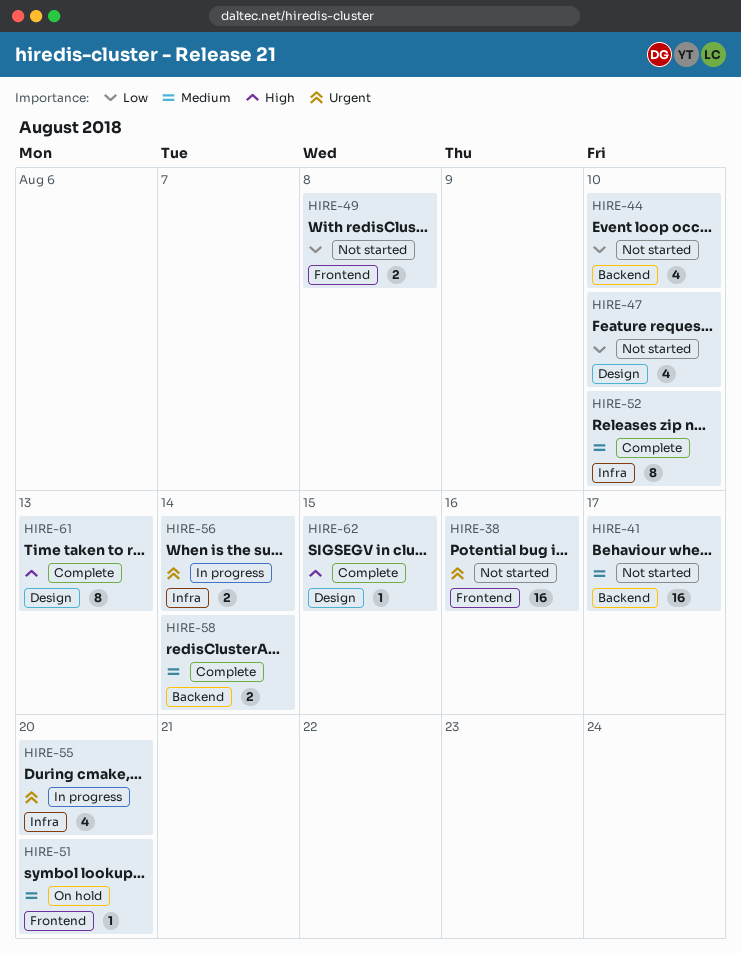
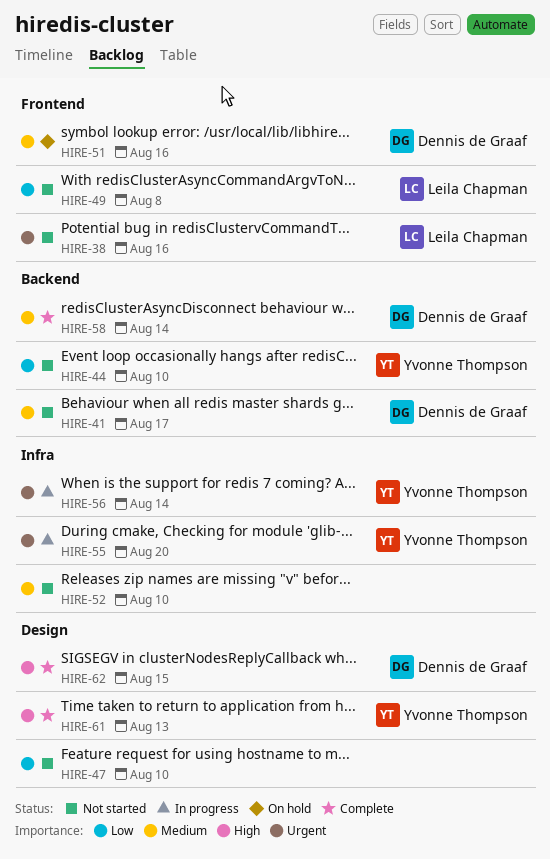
HIRE-51, due: Aug 20 -> Aug 16
HIRE-52, status: Complete -> Not started

